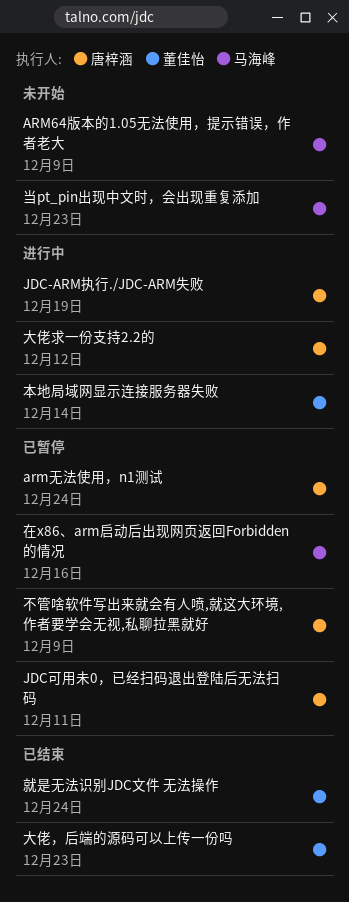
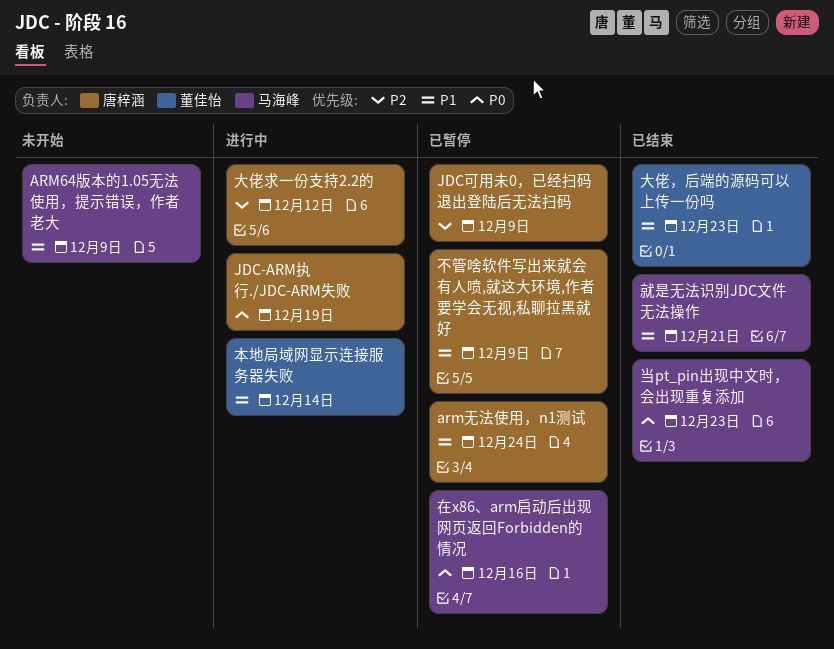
JDC可用未0，已经扫码退出登陆后无法扫码, due: Dec 11 -> Dec 9
就是无法识别JDC文件 无法操作, owner: 董佳怡 -> 马海峰
就是无法识别JDC文件 无法操作, due: Dec 24 -> Dec 21
当pt_pin出现中文时，会出现重复添加, status: 未开始 -> 已结束

